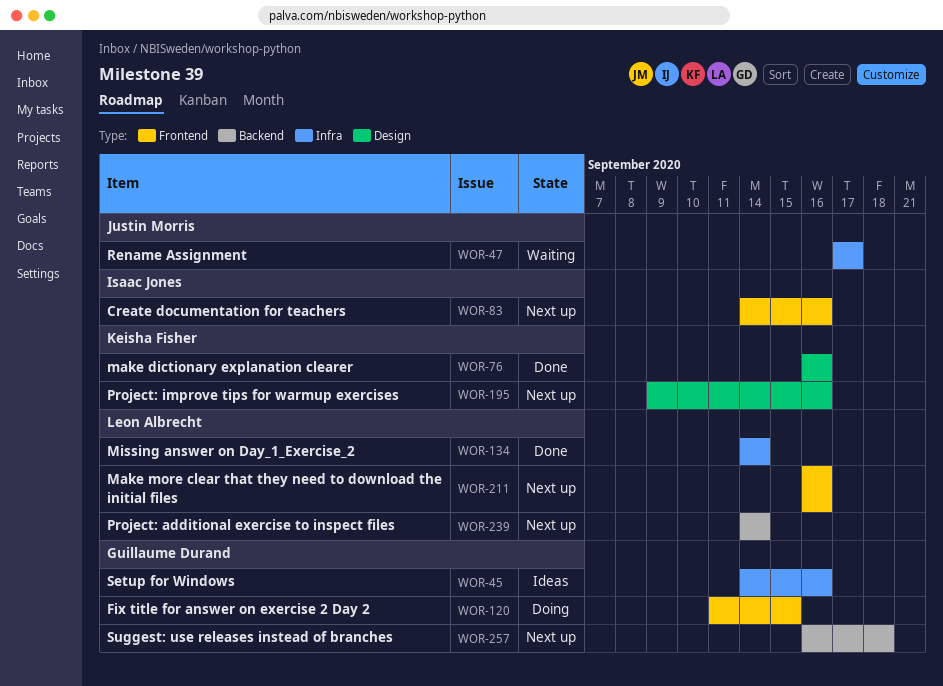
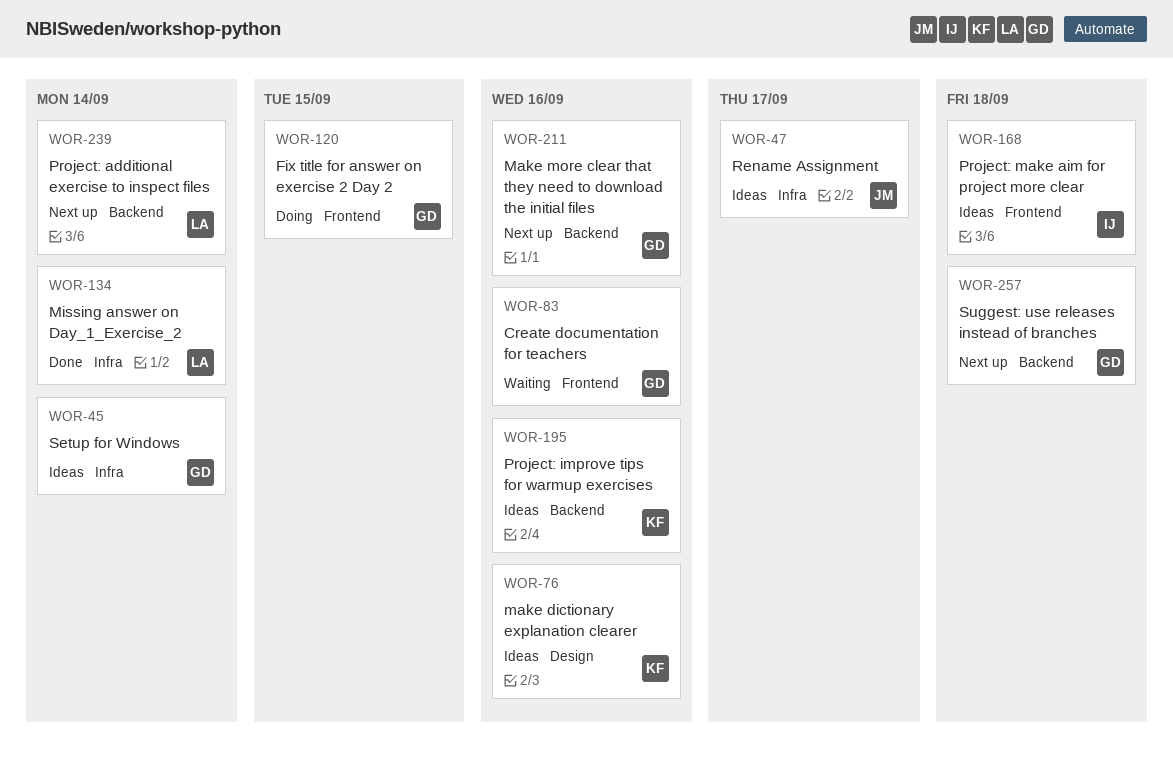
WOR-45, due: Sep 16 -> Sep 14
WOR-47, status: Waiting -> Ideas
WOR-76, status: Done -> Ideas
WOR-83, status: Next up -> Waiting
WOR-83, owner: Isaac Jones -> Guillaume Durand
WOR-168: none -> present
WOR-195, status: Next up -> Ideas
WOR-195, label: Design -> Backend
WOR-211, owner: Leon Albrecht -> Guillaume Durand
WOR-211, label: Frontend -> Backend

